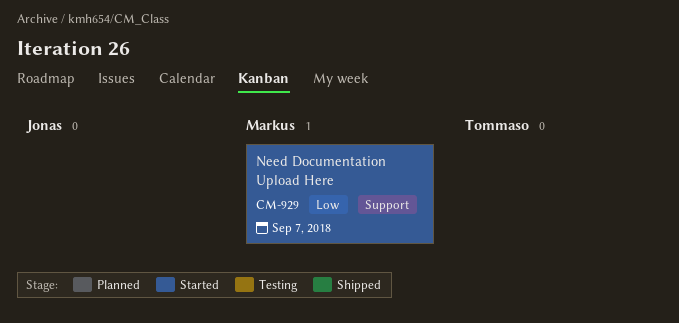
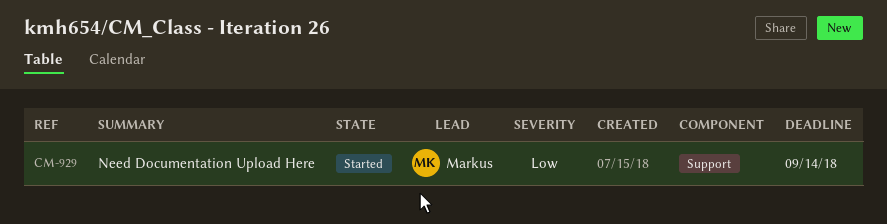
CM-929, due: Sep 7 -> Sep 14

